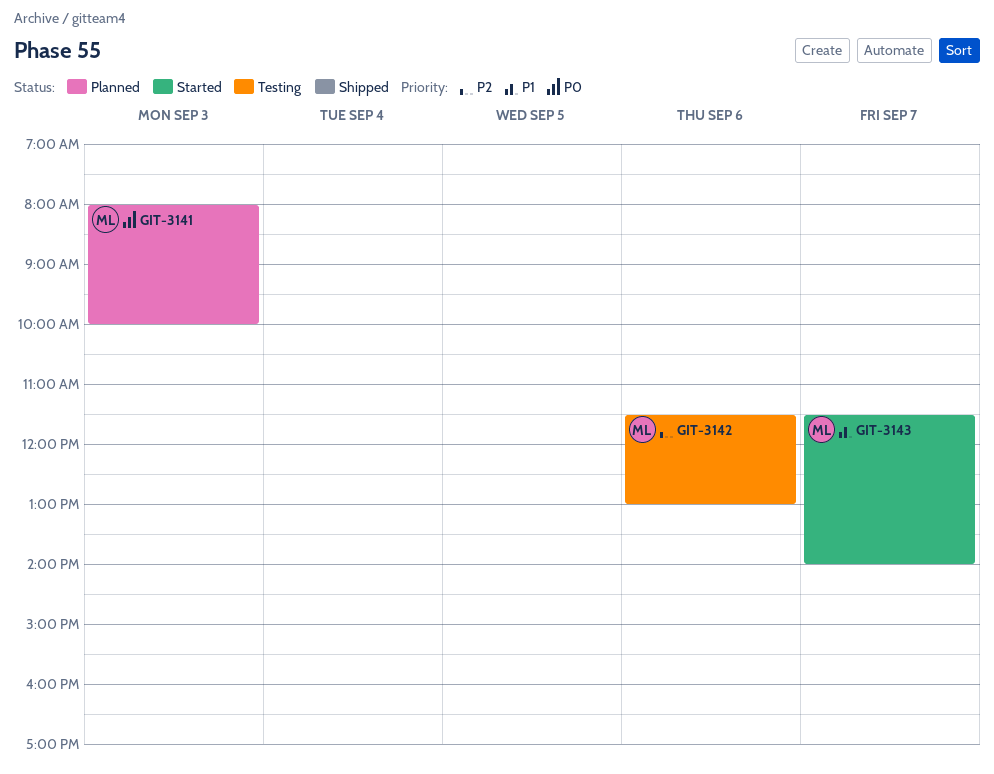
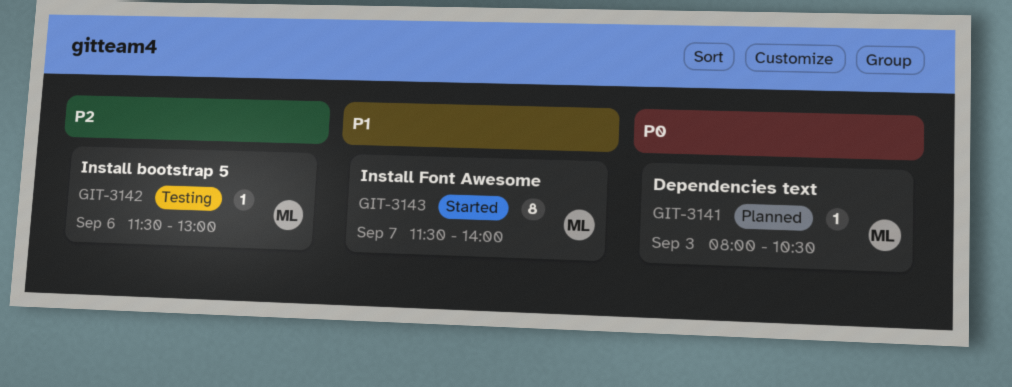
GIT-3141, ends: 10:00 -> 10:30

